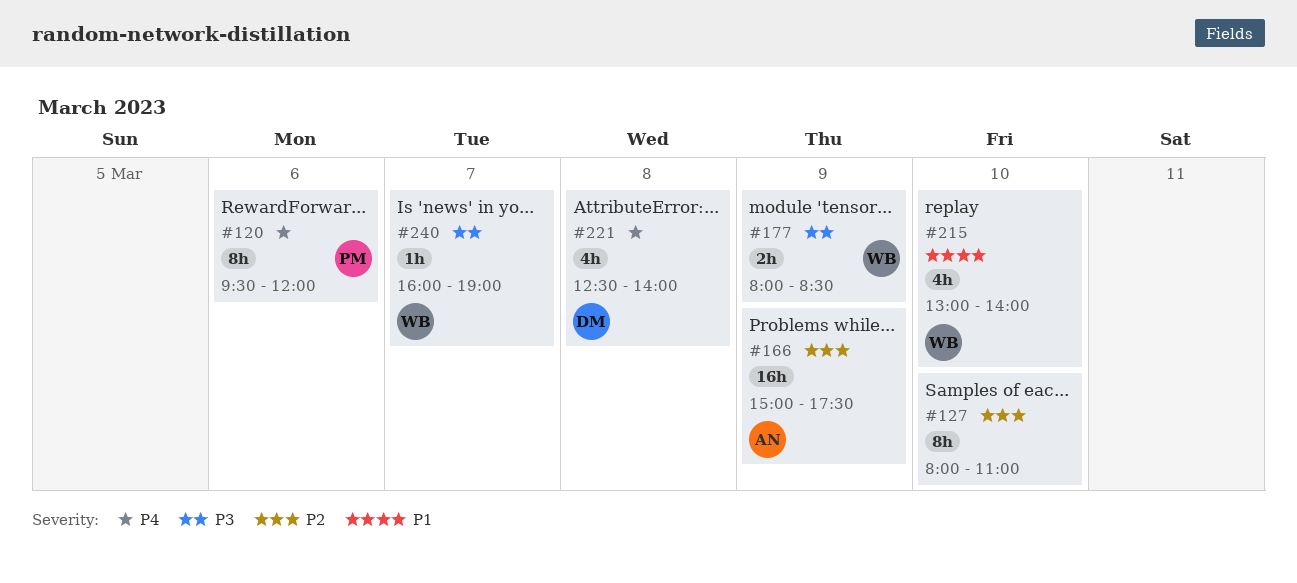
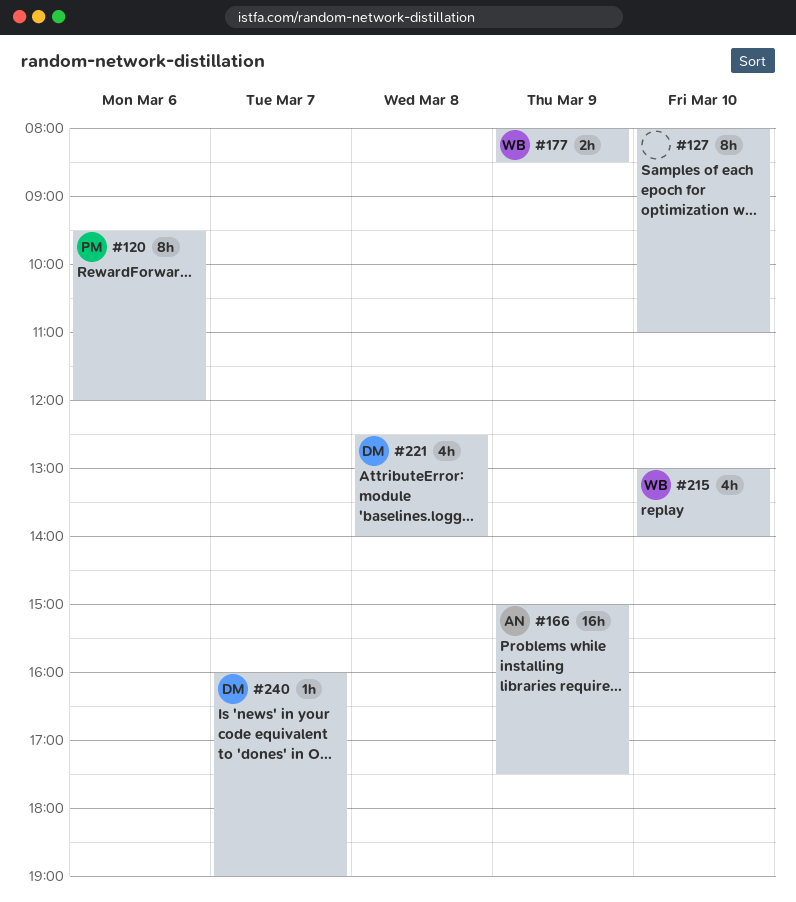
#240, owner: WB -> DM

